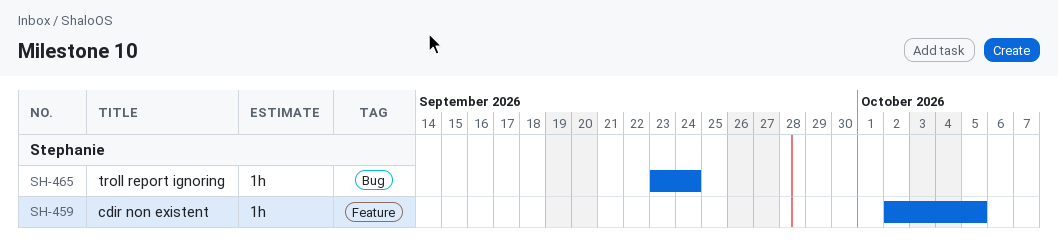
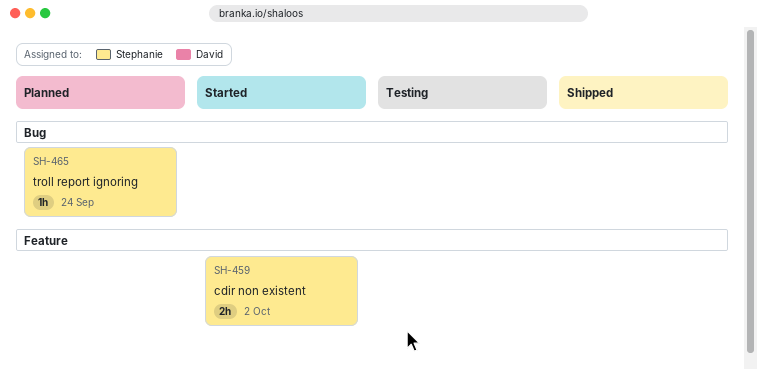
SH-459, estimate: 1h -> 2h
SH-459, due: Oct 5 -> Oct 2

